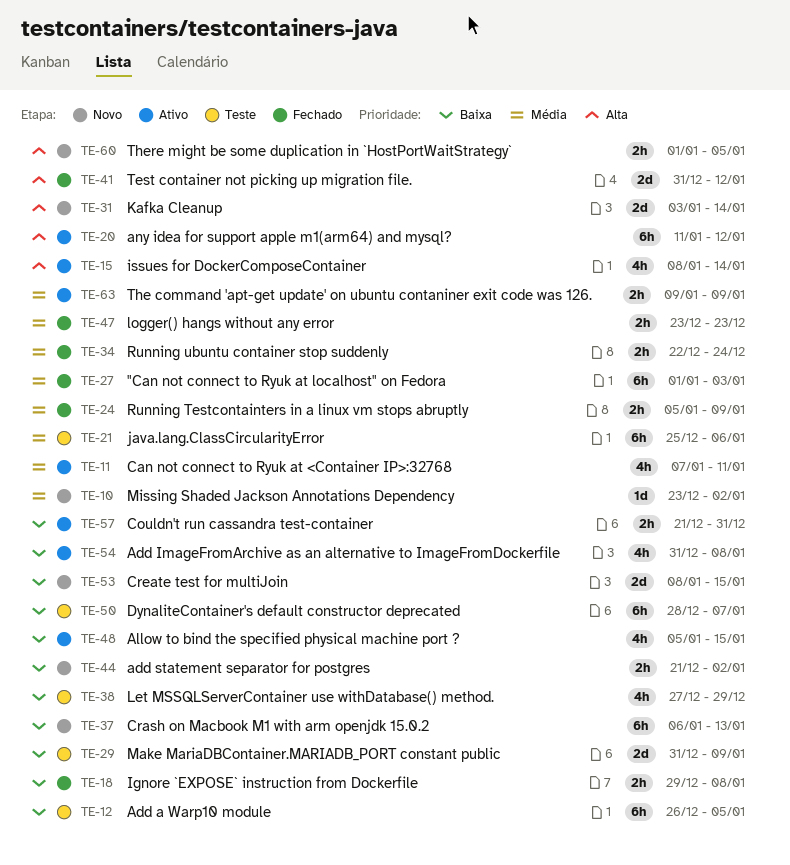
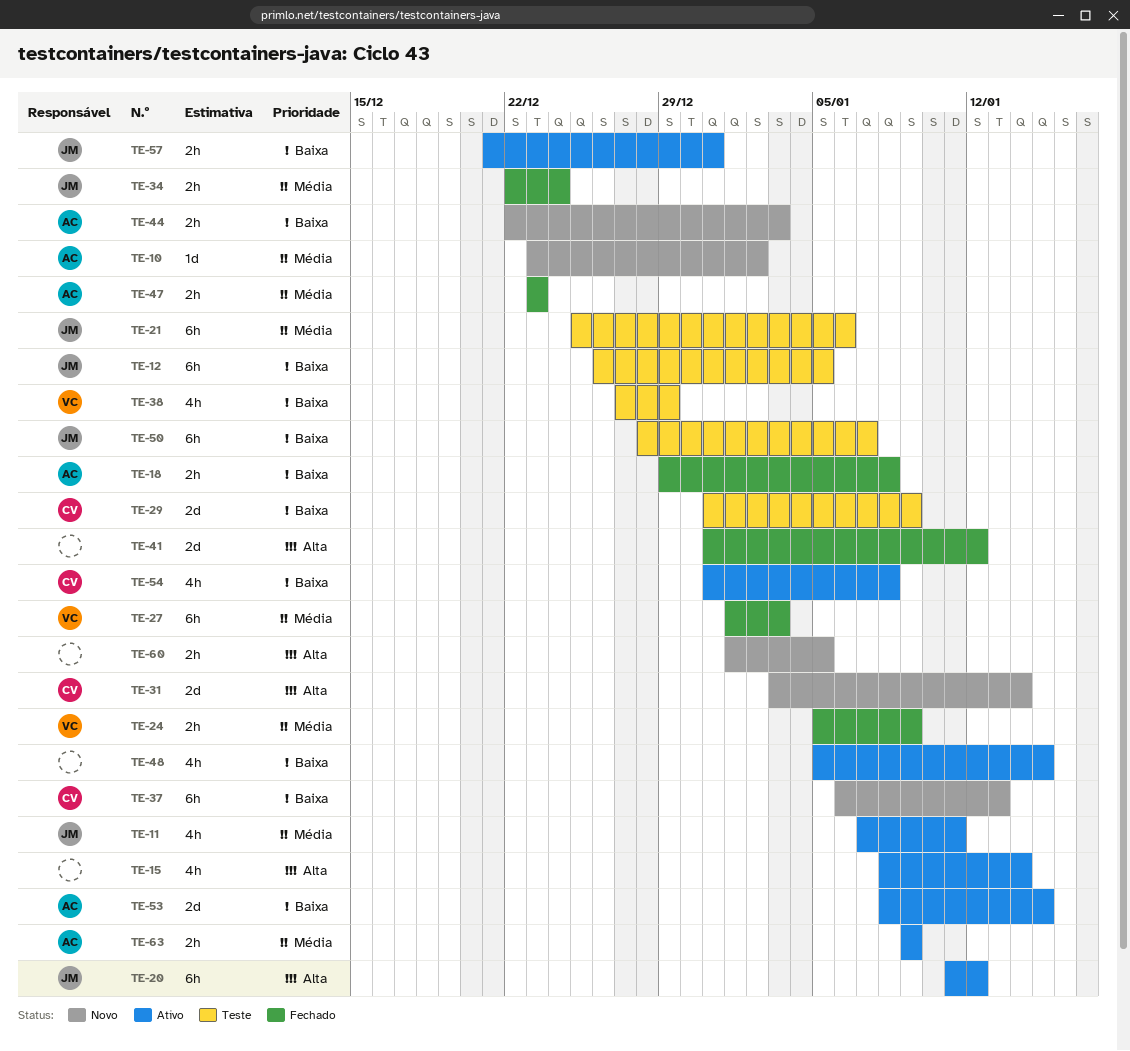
TE-44, start: Dec 21 -> Dec 22
TE-44, due: Jan 2 -> Jan 3
TE-53, status: Novo -> Ativo

